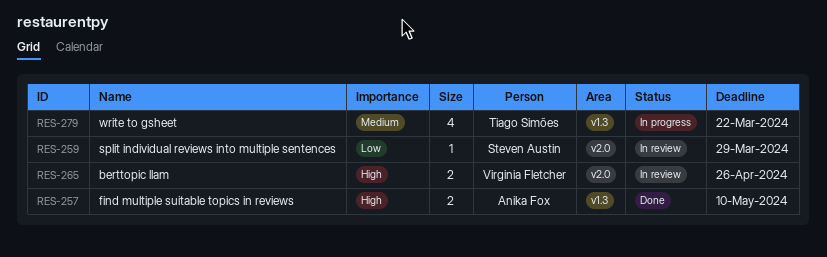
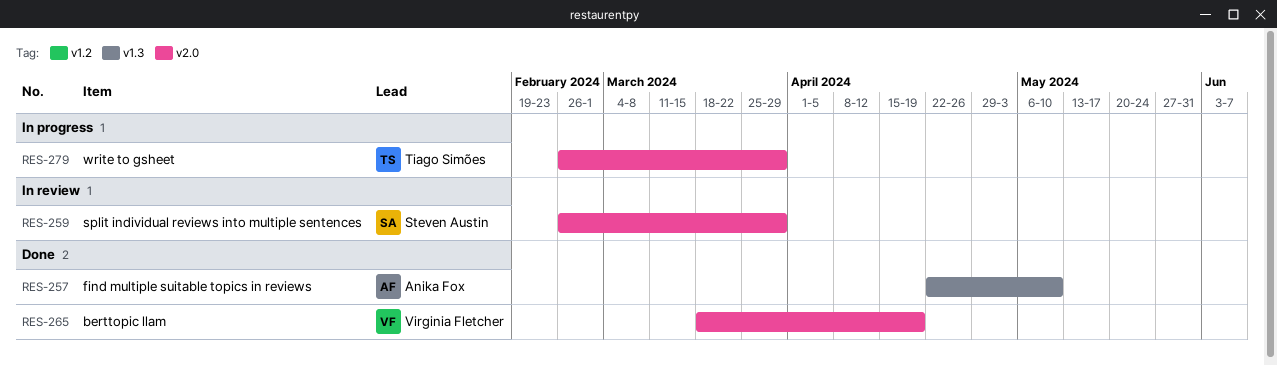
RES-265, status: In review -> Done
RES-265, due: Apr 26 -> Apr 19
RES-279, label: v1.3 -> v2.0
RES-279, due: Mar 22 -> Mar 29

